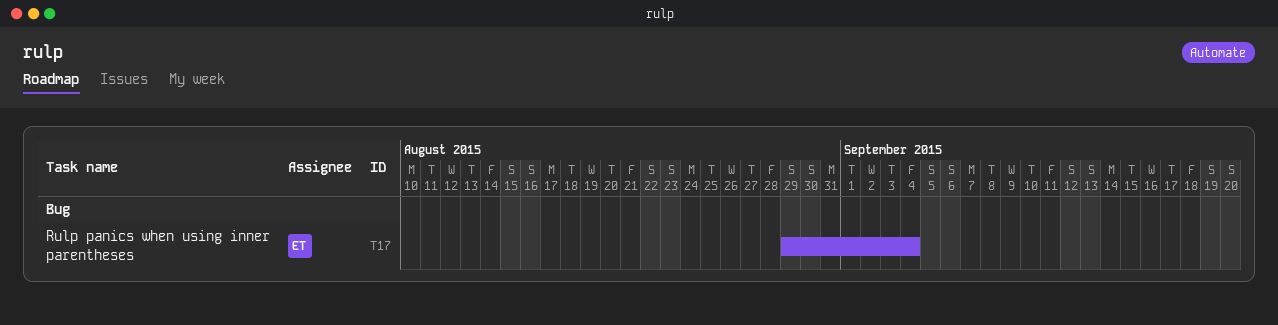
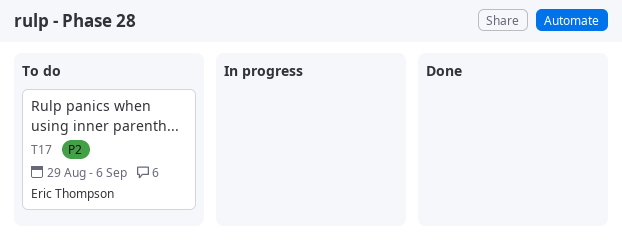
T17, due: Sep 4 -> Sep 6

